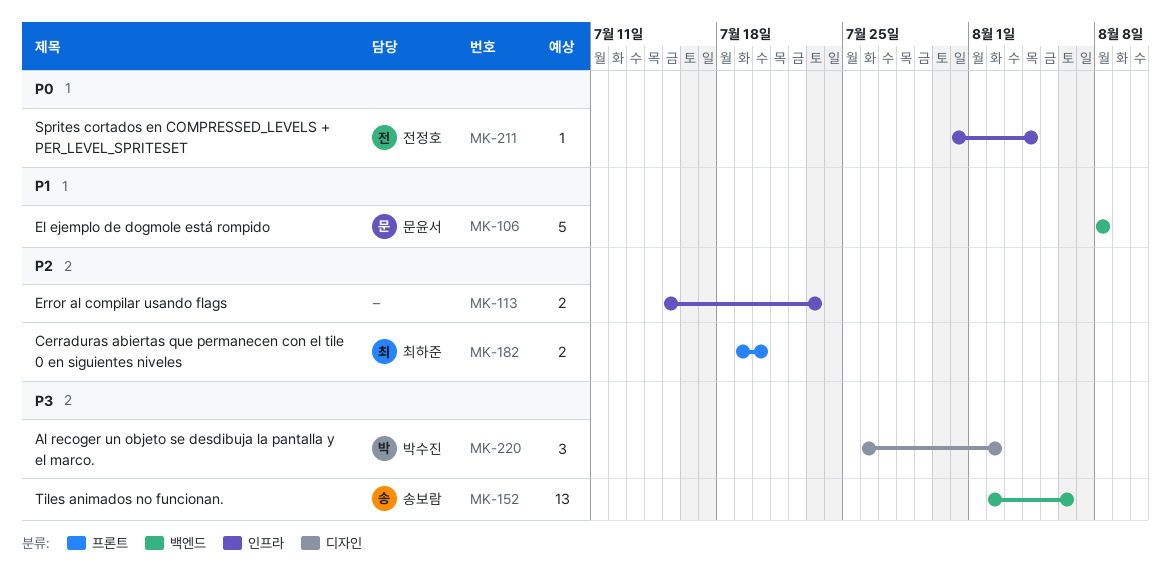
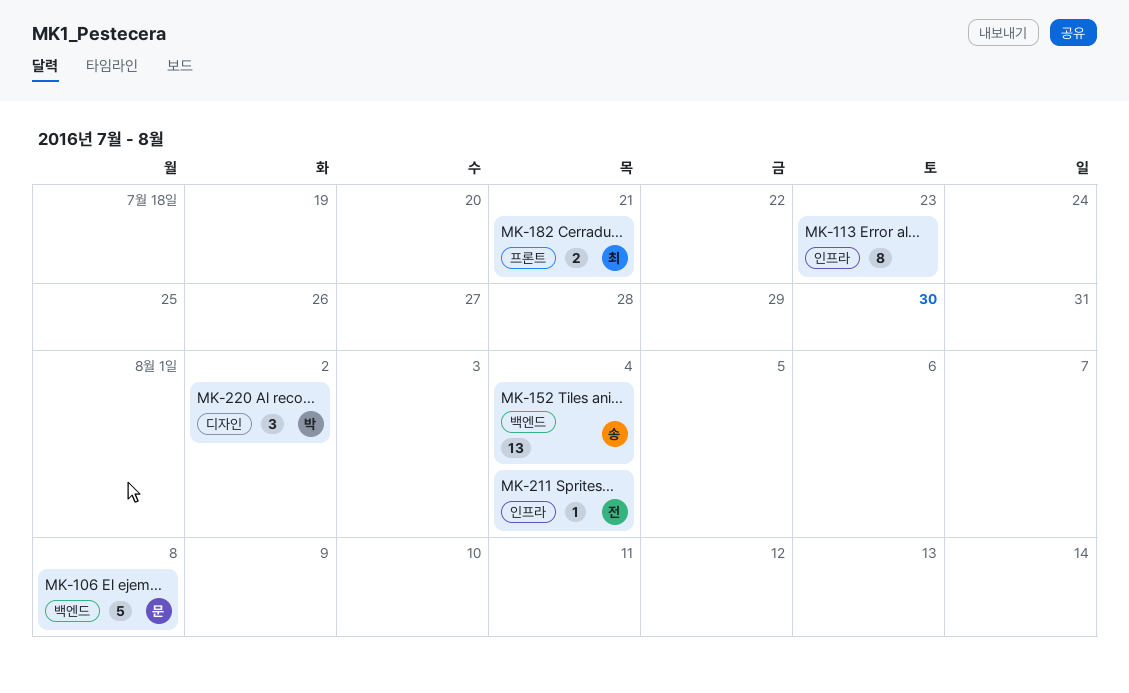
MK-113, estimate: 2 -> 8
MK-152, due: Aug 6 -> Aug 4
MK-182, due: Jul 20 -> Jul 21

